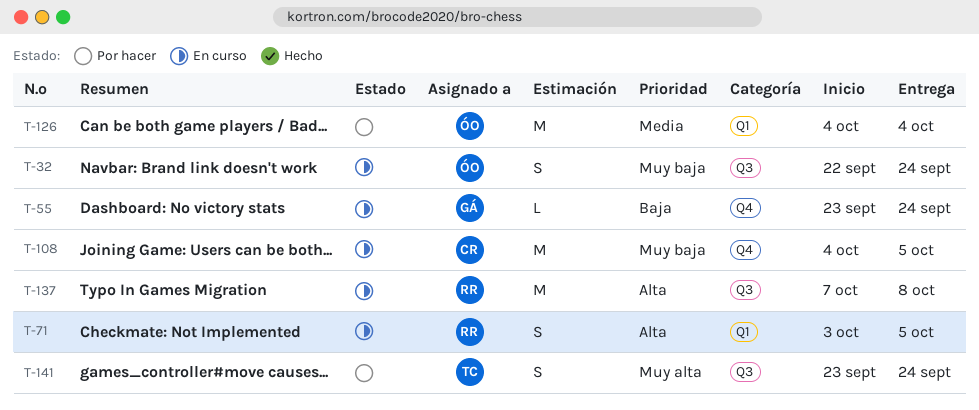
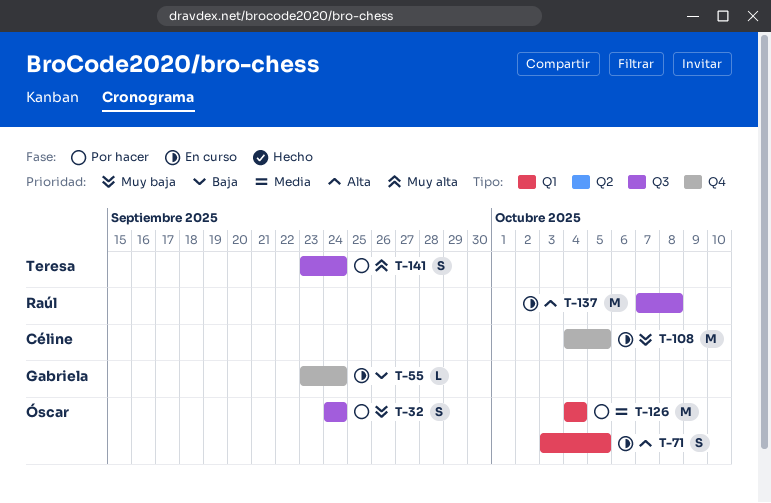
T-32, status: En curso -> Por hacer
T-32, start: Sep 22 -> Sep 24
T-71, owner: Raúl -> Óscar

